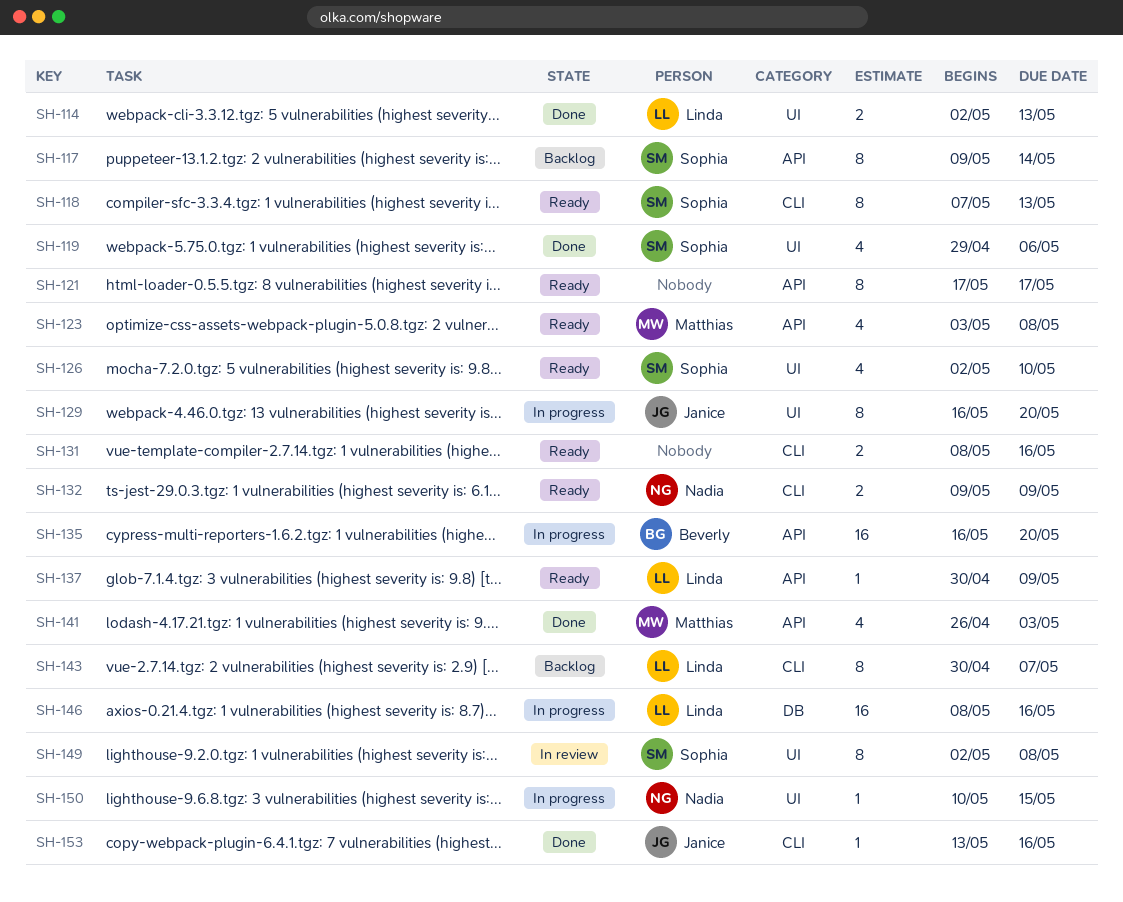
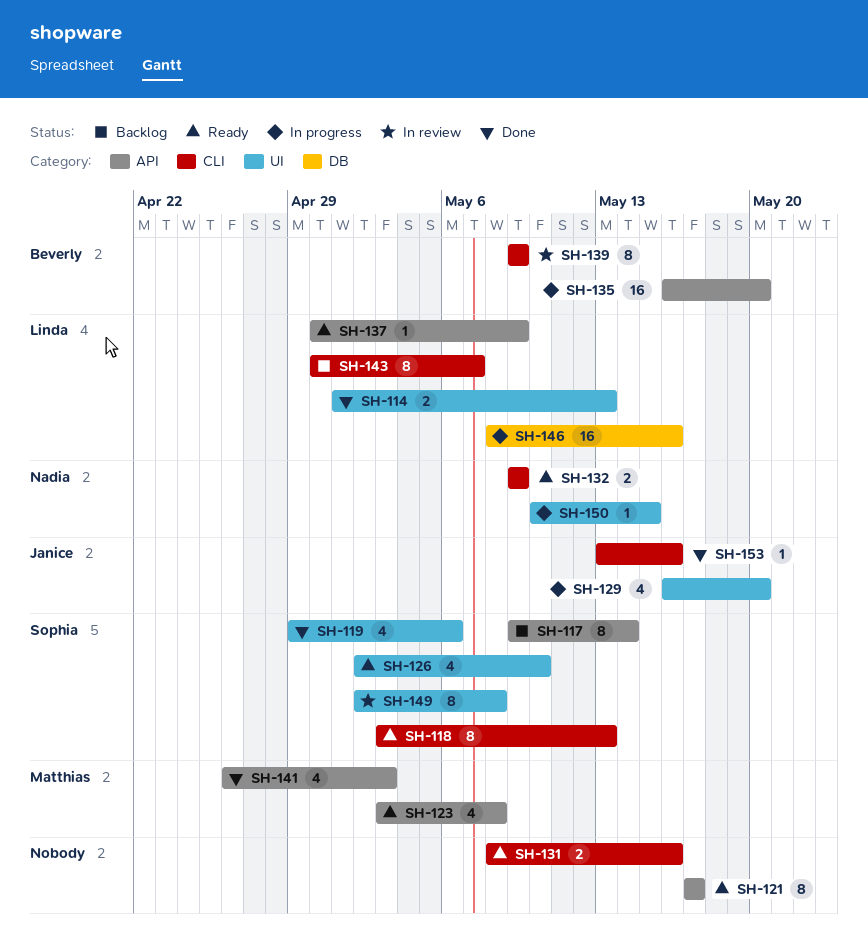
SH-114, start: May 2 -> May 1
SH-118, start: May 7 -> May 3
SH-129, estimate: 8 -> 4
SH-139: none -> present

